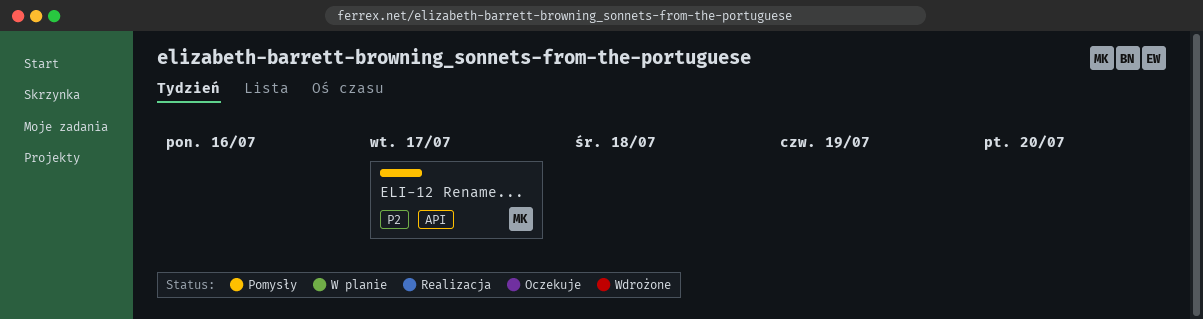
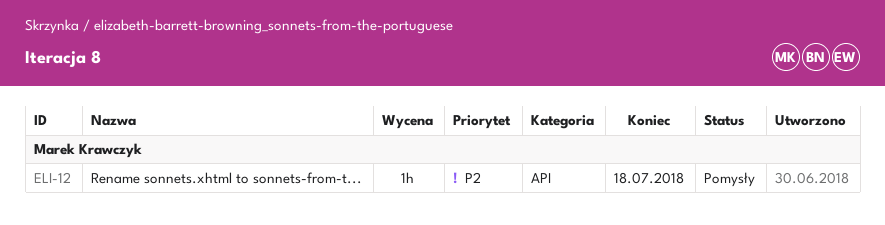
ELI-12, due: Jul 17 -> Jul 18

